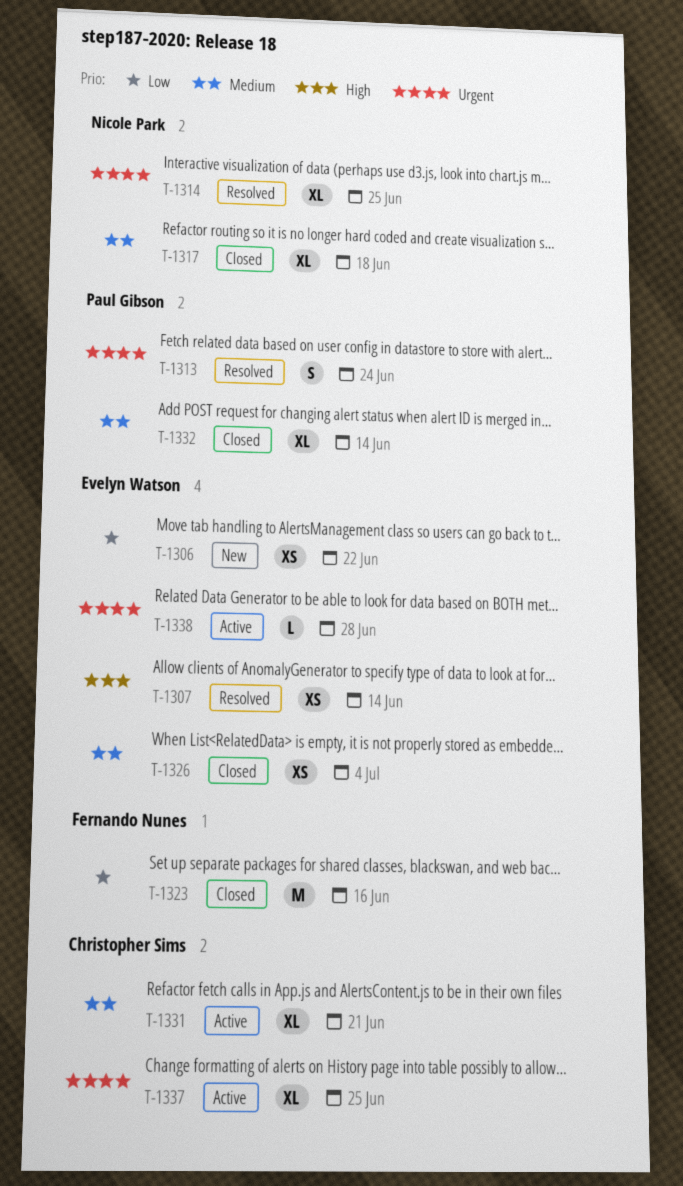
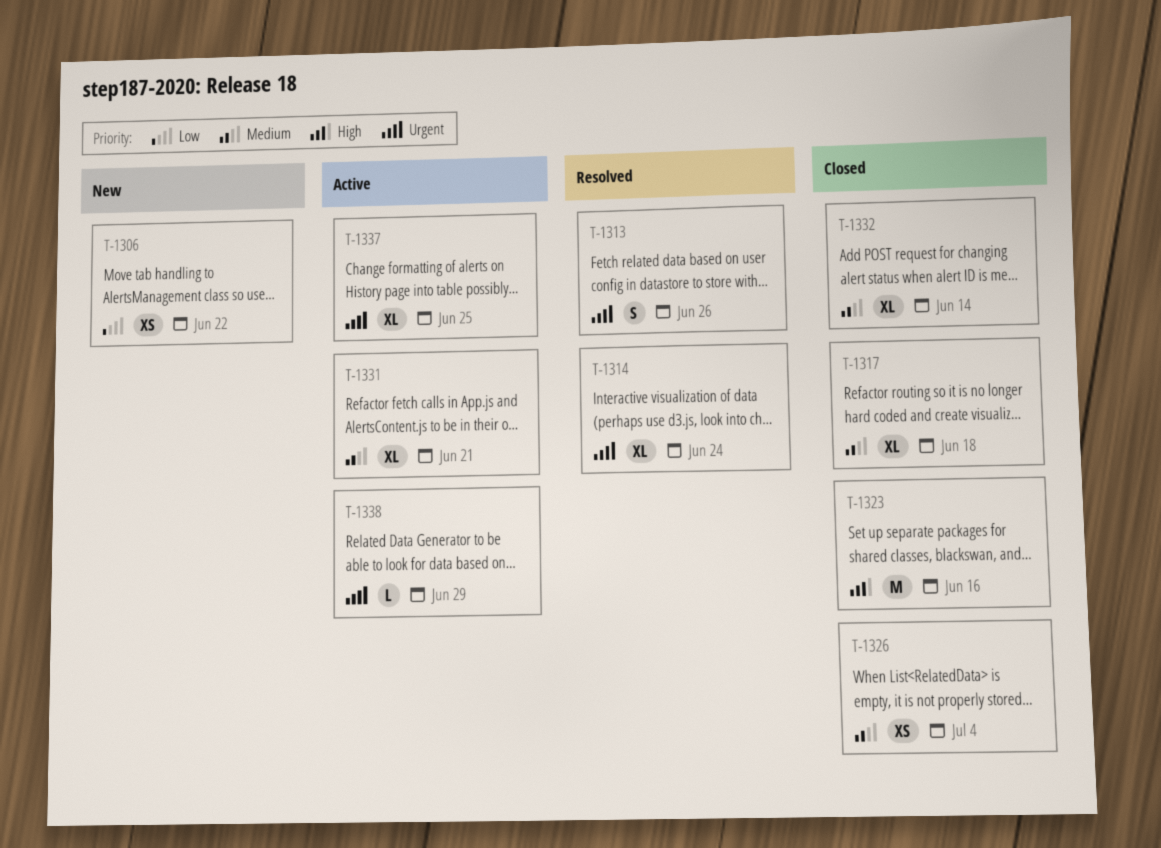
T-1307: present -> none
T-1313, due: Jun 24 -> Jun 26
T-1314, due: Jun 25 -> Jun 24
T-1323, priority: Low -> High
T-1338, due: Jun 28 -> Jun 29

